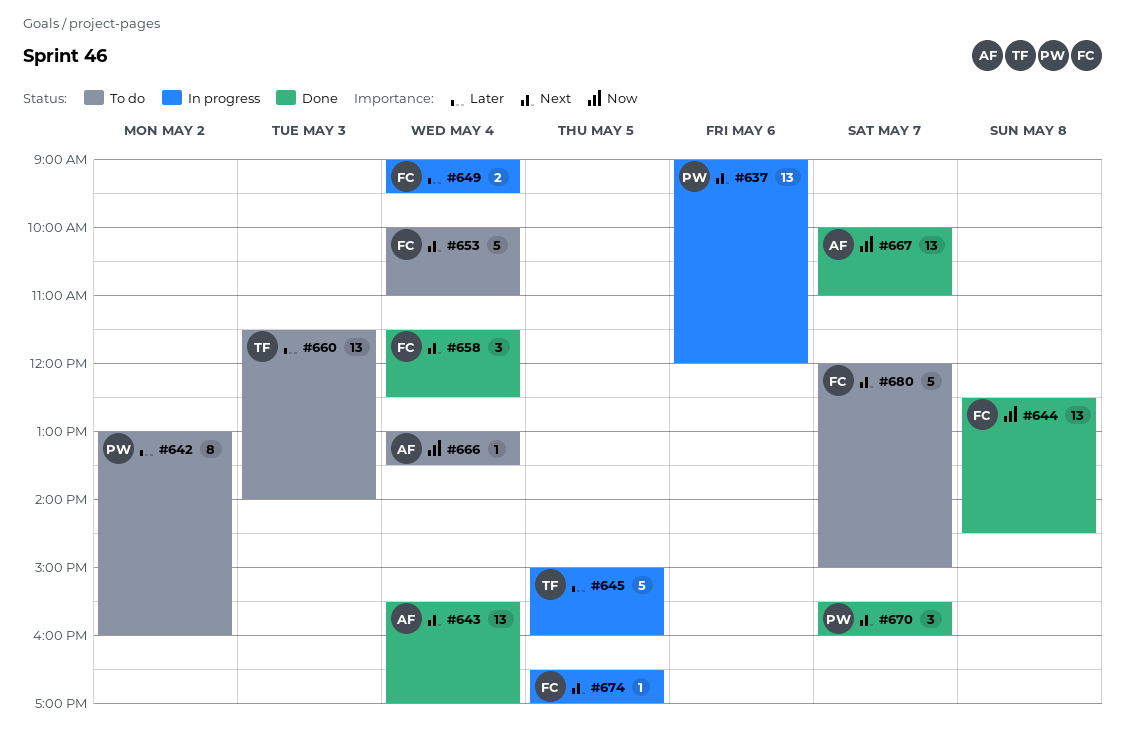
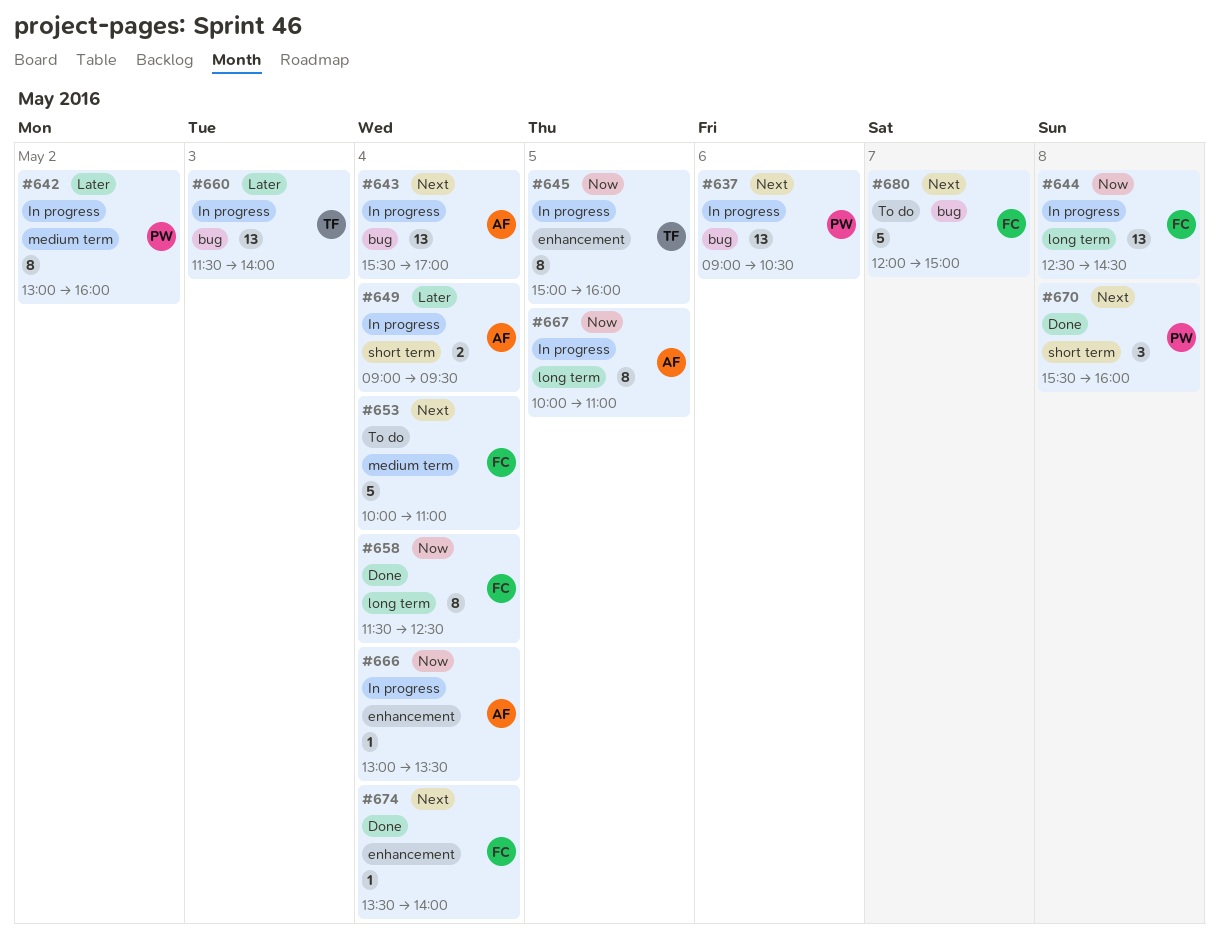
#637, ends: 12:00 -> 10:30
#642, status: To do -> In progress
#643, status: Done -> In progress
#644, status: Done -> In progress
#645, priority: Later -> Now
#645, estimate: 5 -> 8
#649, owner: FC -> AF
#658, priority: Next -> Now
#658, estimate: 3 -> 8
#660, status: To do -> In progress
#666, status: To do -> In progress
#667, status: Done -> In progress
#667, estimate: 13 -> 8
#667, day: May 7 -> May 5
#670, day: May 7 -> May 8
#674, status: In progress -> Done
#674, day: May 5 -> May 4
#674, begins: 16:30 -> 13:30
#674, ends: 17:00 -> 14:00

